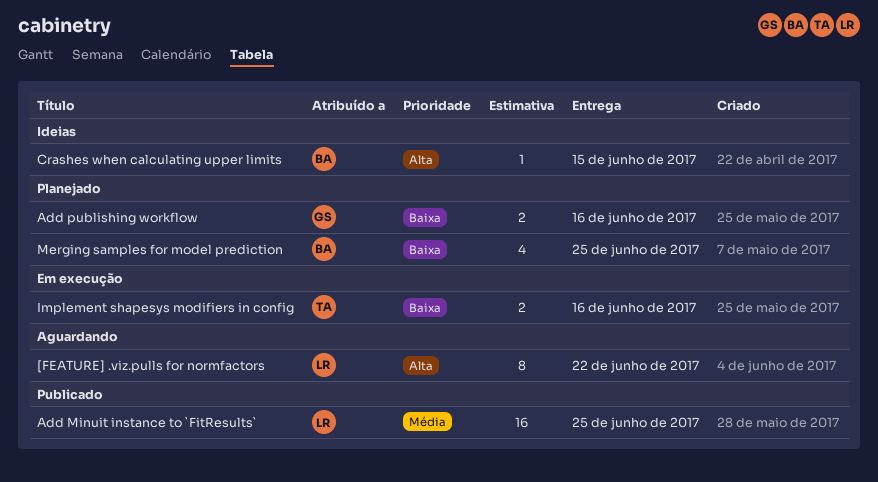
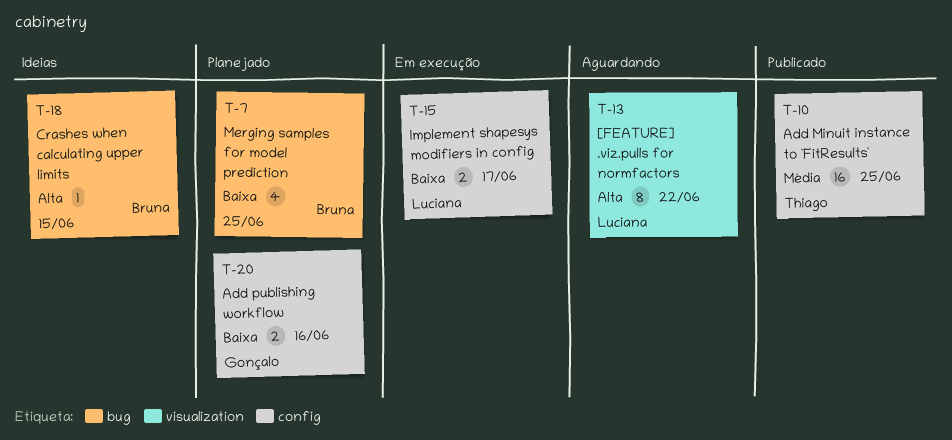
Add Minuit instance to `FitResults`, owner: Luciana -> Thiago
Implement shapesys modifiers in config, owner: Thiago -> Luciana
Implement shapesys modifiers in config, due: Jun 16 -> Jun 17

